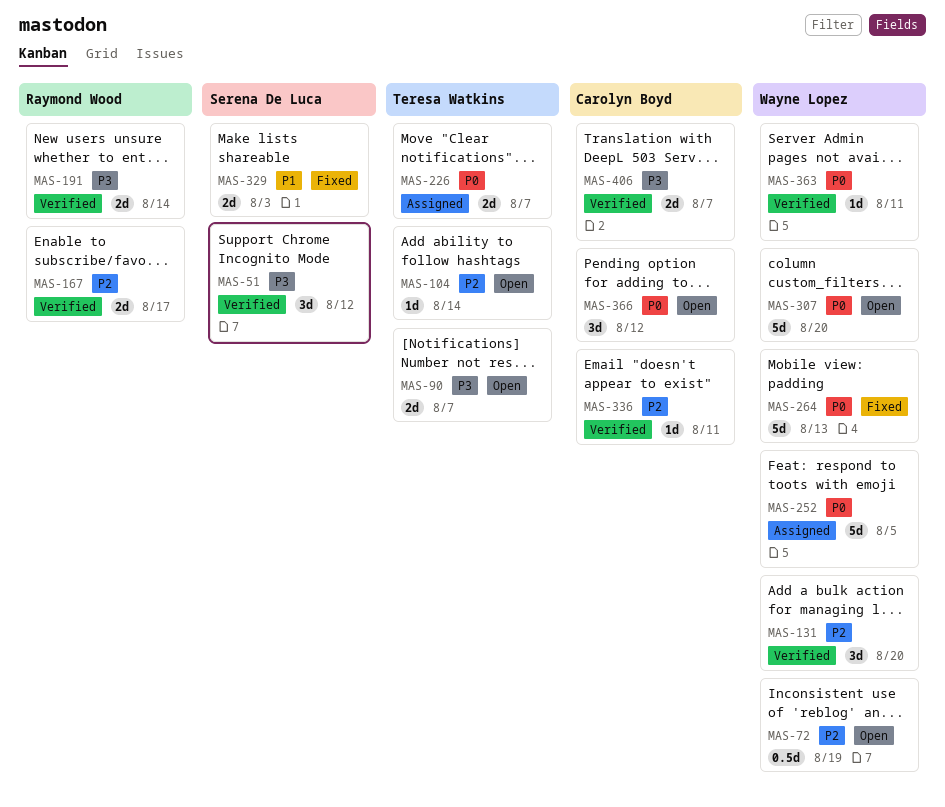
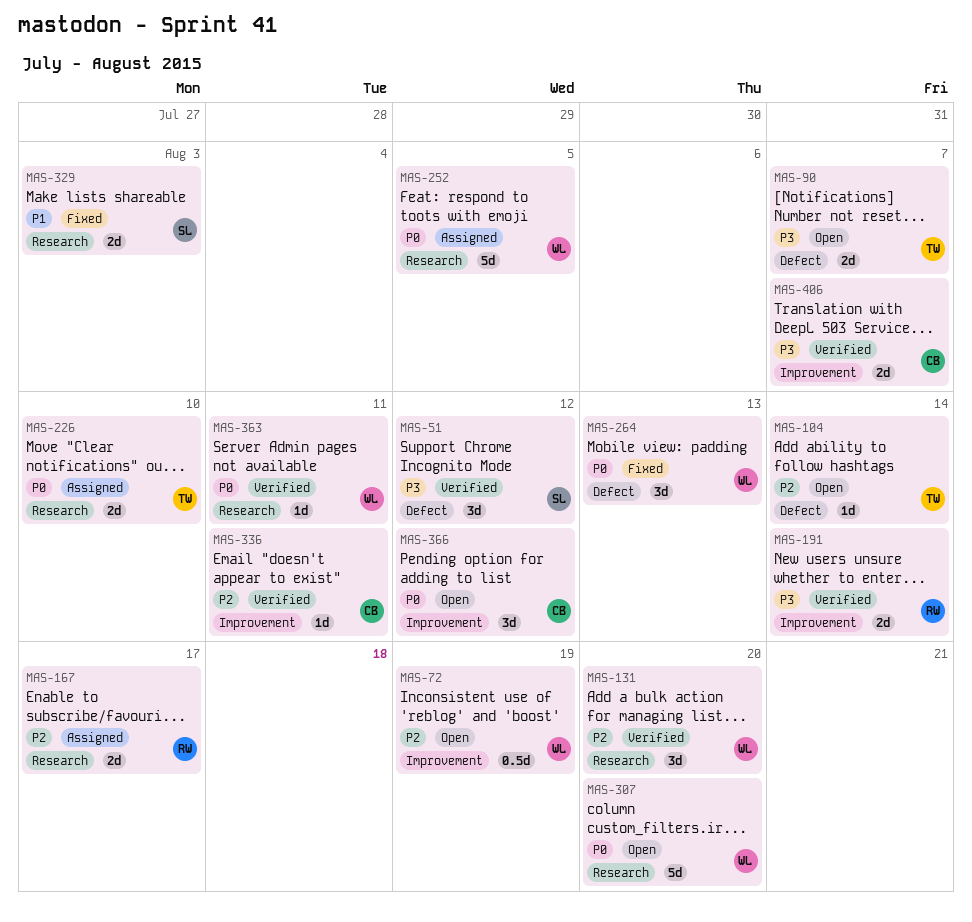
MAS-167, status: Verified -> Assigned
MAS-226, due: Aug 7 -> Aug 10
MAS-264, estimate: 5d -> 3d

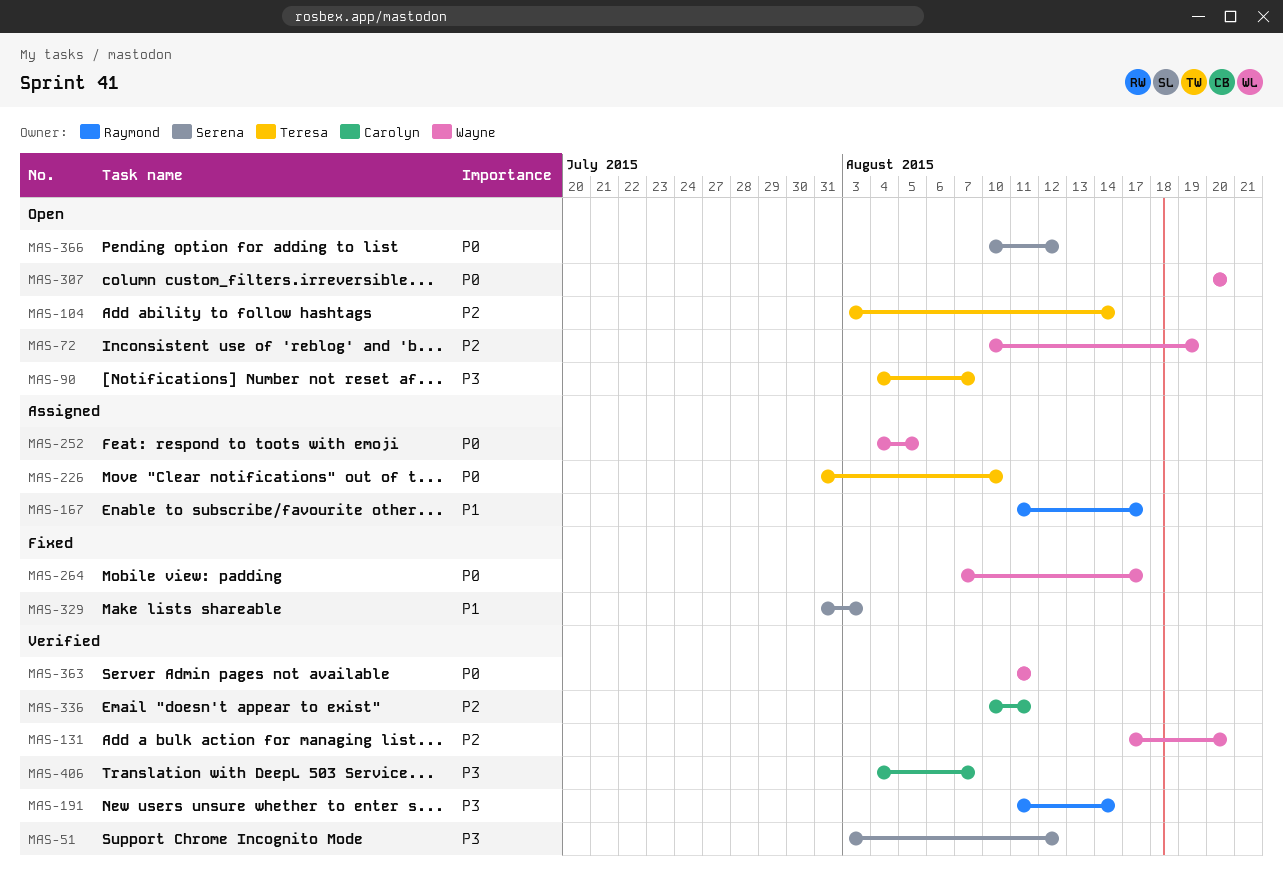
MAS-167, priority: P2 -> P1
MAS-264, due: Aug 13 -> Aug 17
MAS-366, owner: Carolyn -> Serena

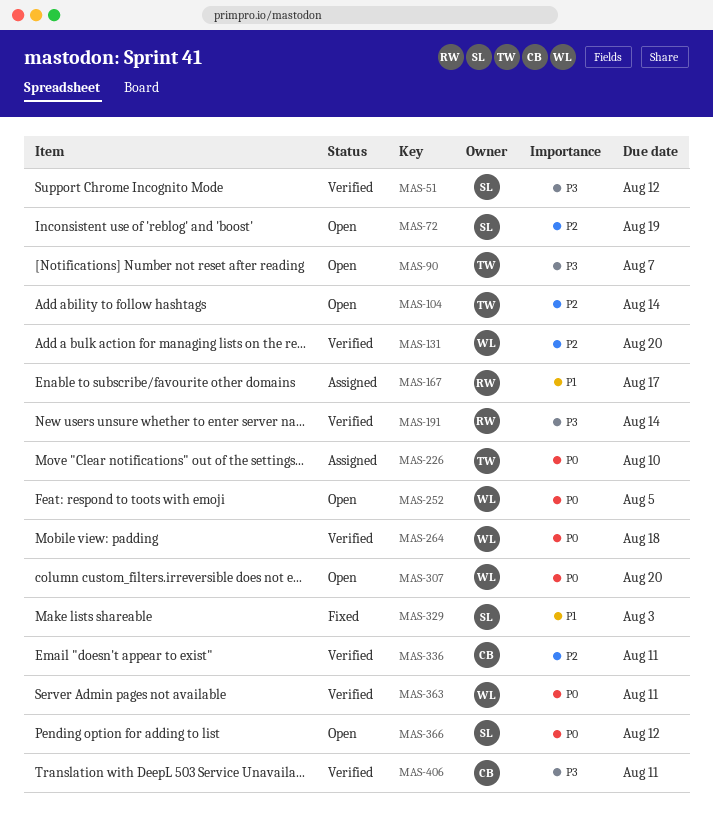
MAS-72, owner: Wayne -> Serena
MAS-252, status: Assigned -> Open
MAS-264, status: Fixed -> Verified
MAS-264, due: Aug 17 -> Aug 18
MAS-406, due: Aug 7 -> Aug 11

